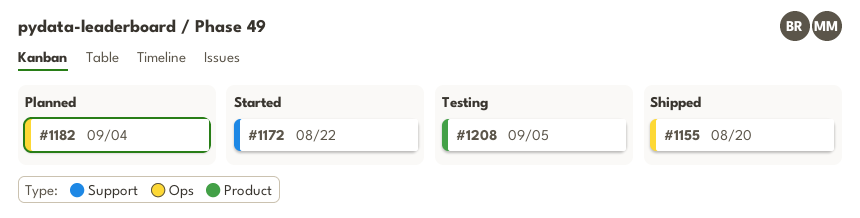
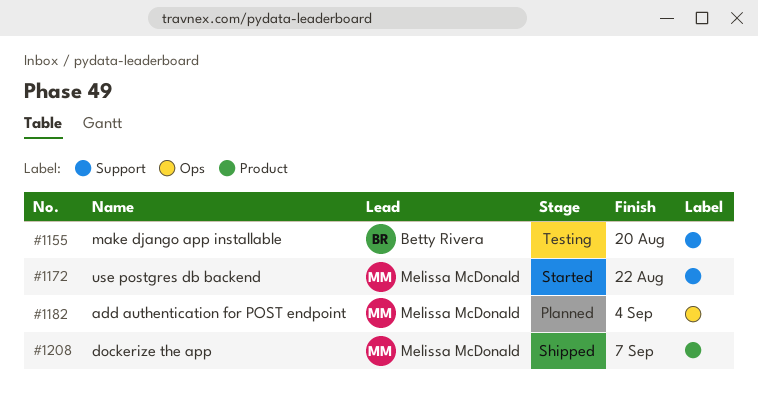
#1155, status: Shipped -> Testing
#1155, label: Ops -> Support
#1208, status: Testing -> Shipped
#1208, due: Sep 5 -> Sep 7

